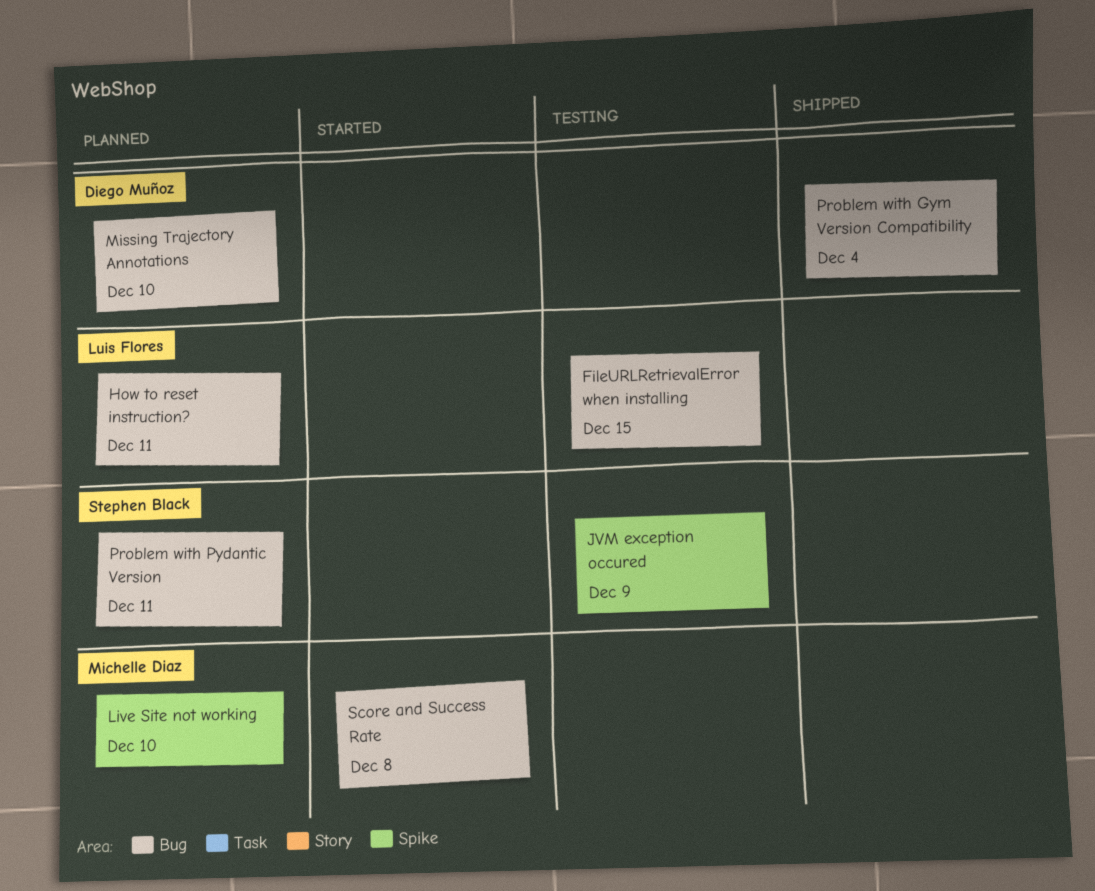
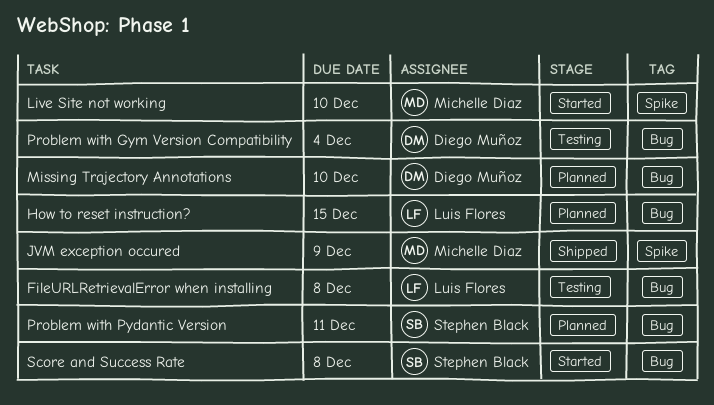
FileURLRetrievalError when installing, due: Dec 15 -> Dec 8
How to reset instruction?, due: Dec 11 -> Dec 15
JVM exception occured, status: Testing -> Shipped
JVM exception occured, owner: Stephen Black -> Michelle Diaz
Live Site not working, status: Planned -> Started
Problem with Gym Version Compatibility, status: Shipped -> Testing
Score and Success Rate, owner: Michelle Diaz -> Stephen Black

